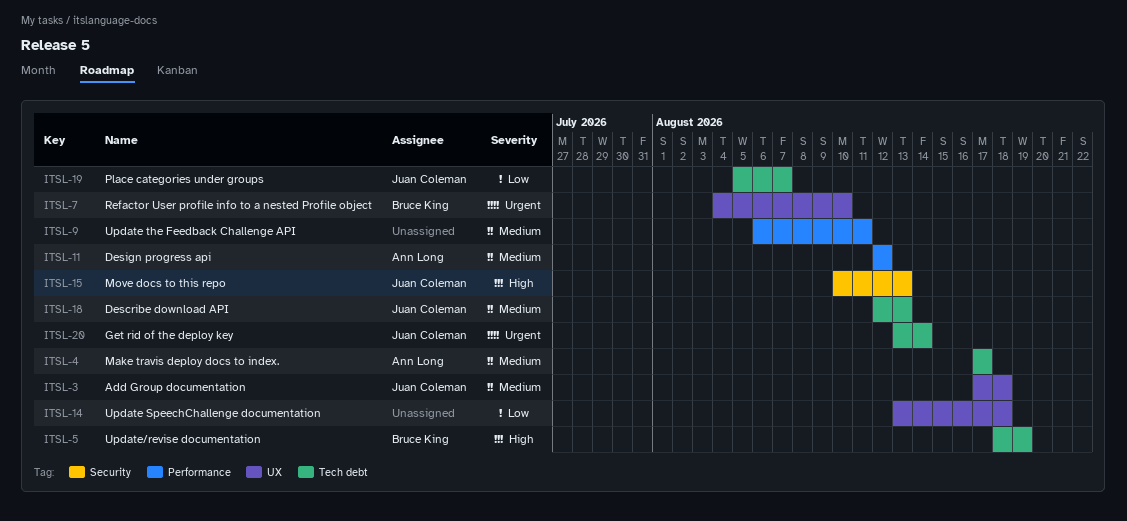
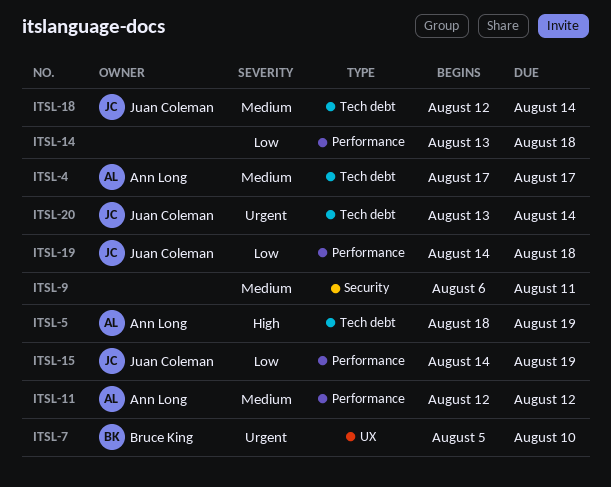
ITSL-3: present -> none
ITSL-5, owner: Bruce King -> Ann Long
ITSL-7, start: Aug 4 -> Aug 5
ITSL-9, label: Performance -> Security
ITSL-14, label: UX -> Performance
ITSL-15, priority: High -> Low
ITSL-15, label: Security -> Performance
ITSL-15, start: Aug 10 -> Aug 14
ITSL-15, due: Aug 13 -> Aug 19
ITSL-18, due: Aug 13 -> Aug 14
ITSL-19, label: Tech debt -> Performance
ITSL-19, start: Aug 5 -> Aug 14
ITSL-19, due: Aug 7 -> Aug 18

